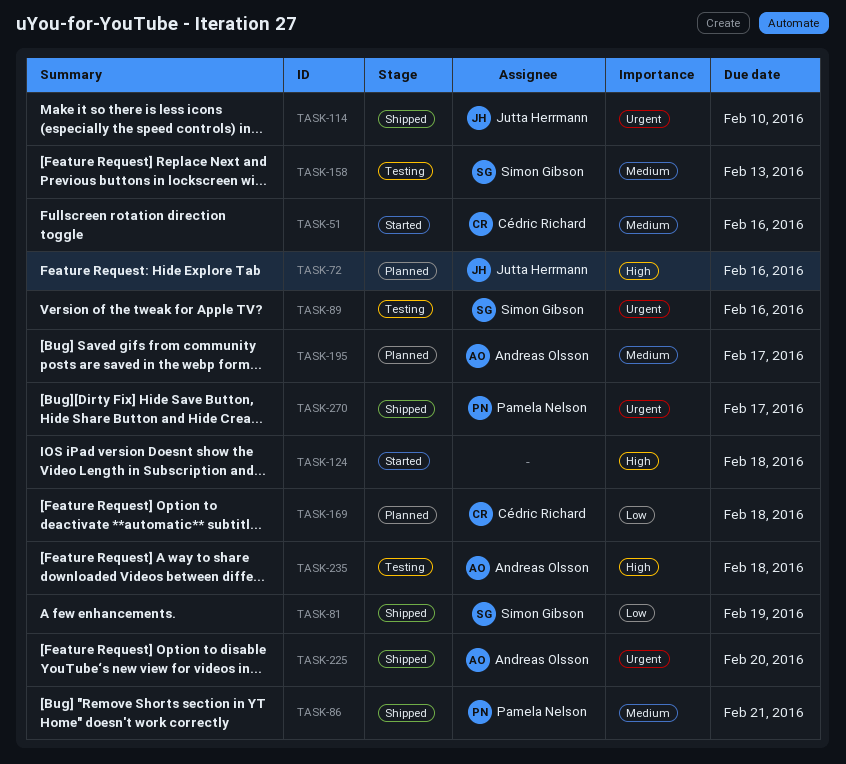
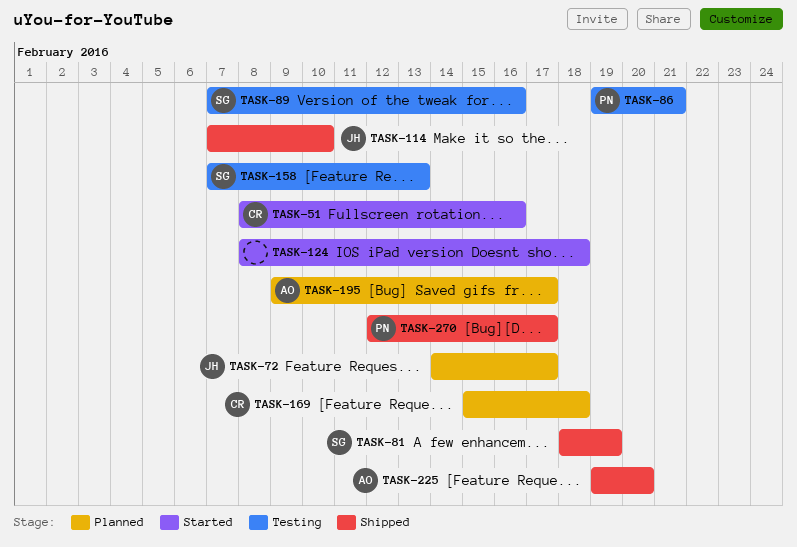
TASK-72, due: Feb 16 -> Feb 17
TASK-86, status: Shipped -> Testing
TASK-235: present -> none

